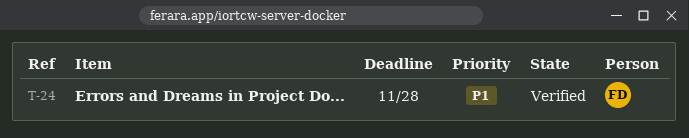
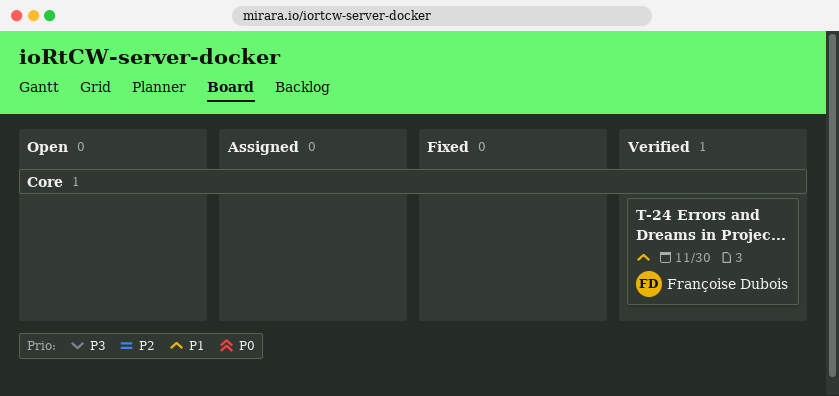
T-24, due: Nov 28 -> Nov 30

